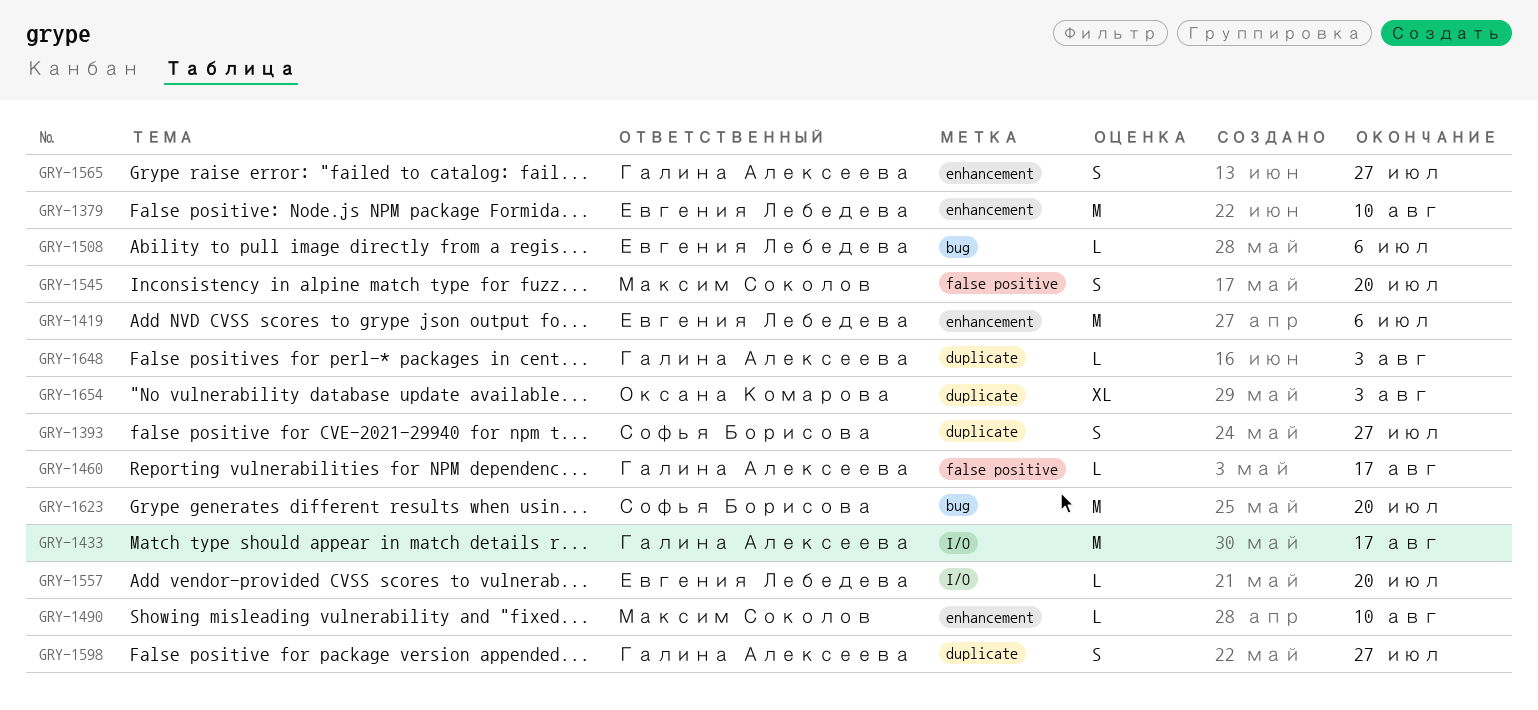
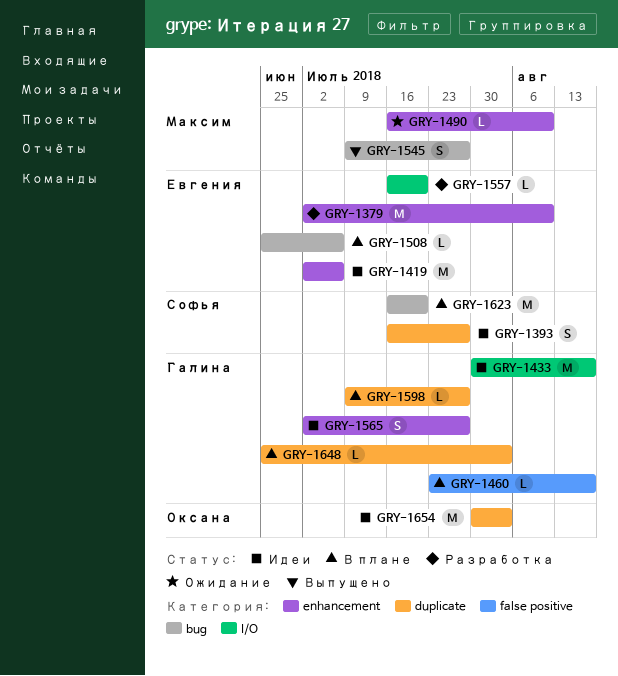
GRY-1545, label: false positive -> bug
GRY-1545, due: Jul 20 -> Jul 27
GRY-1598, estimate: S -> L
GRY-1654, estimate: XL -> M

